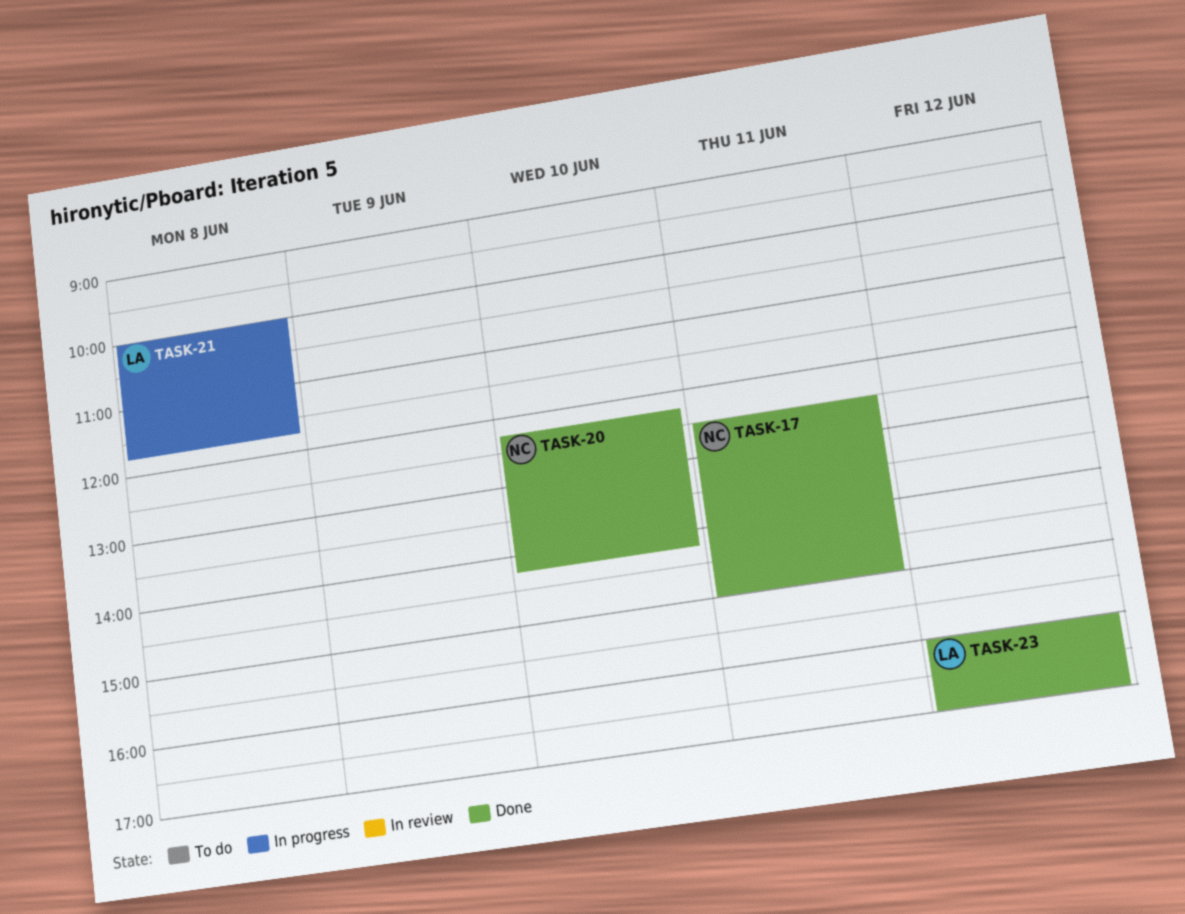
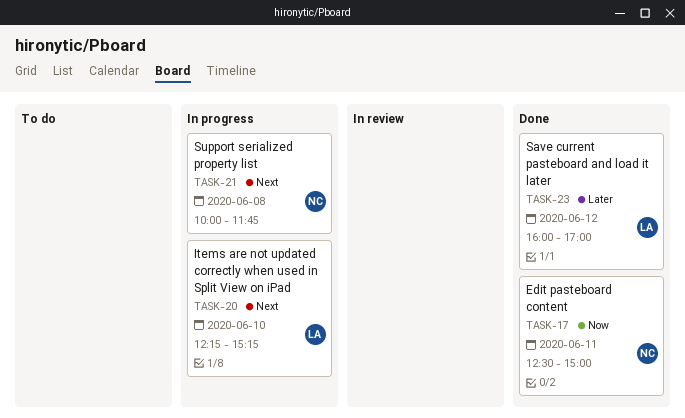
TASK-20, status: Done -> In progress
TASK-20, owner: NC -> LA
TASK-20, ends: 14:15 -> 15:15
TASK-21, owner: LA -> NC

